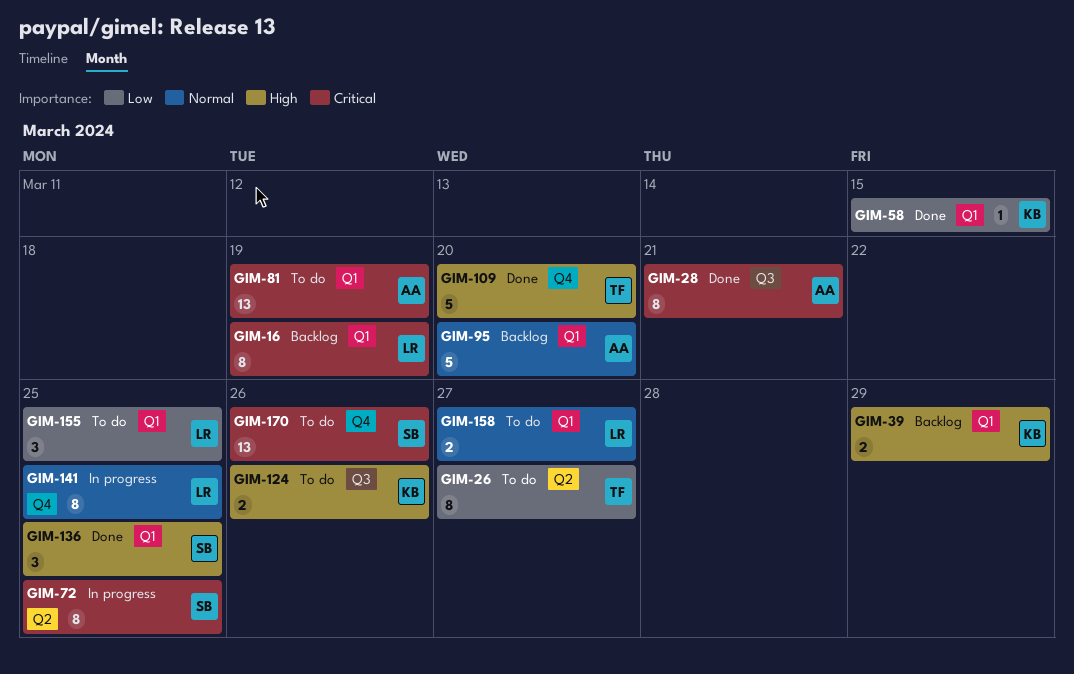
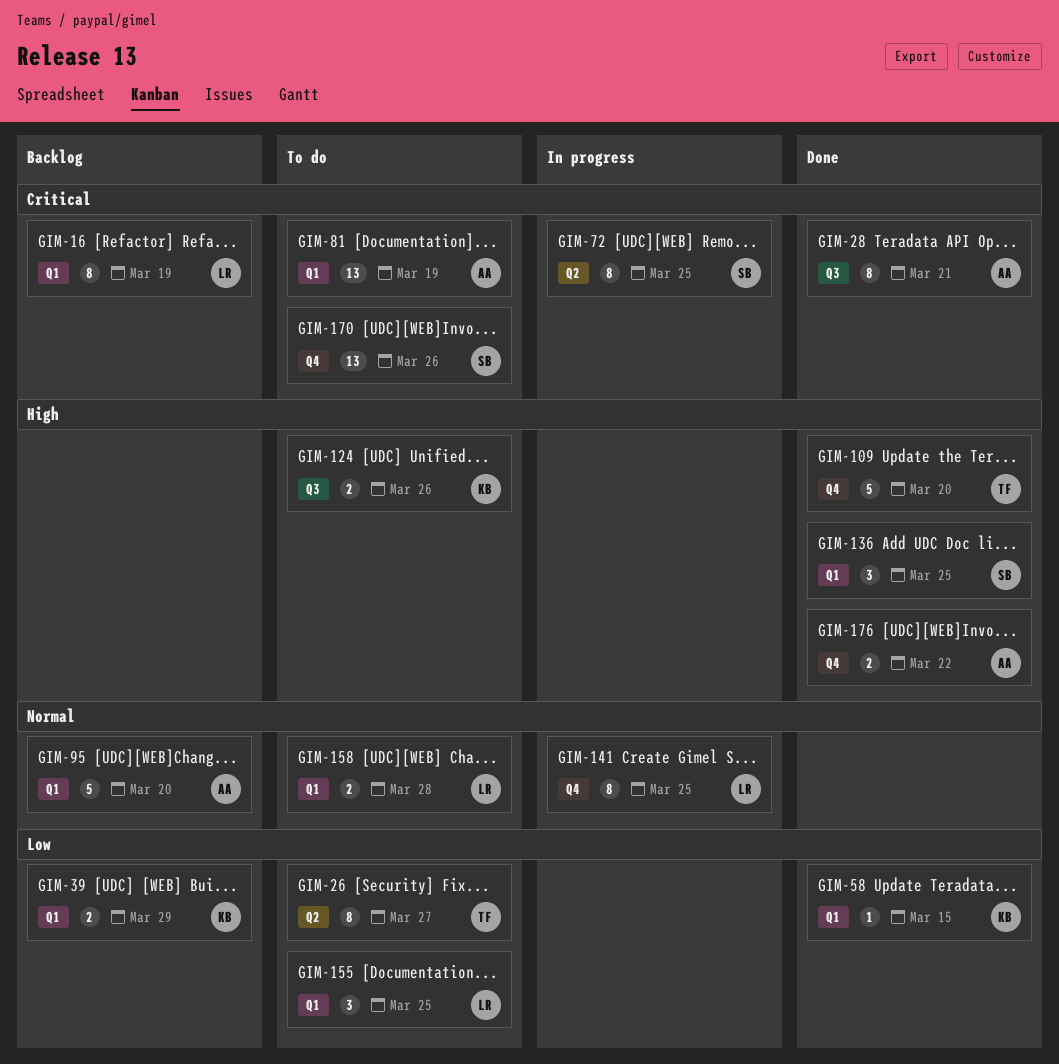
GIM-39, priority: High -> Low
GIM-158, due: Mar 27 -> Mar 28
GIM-176: none -> present

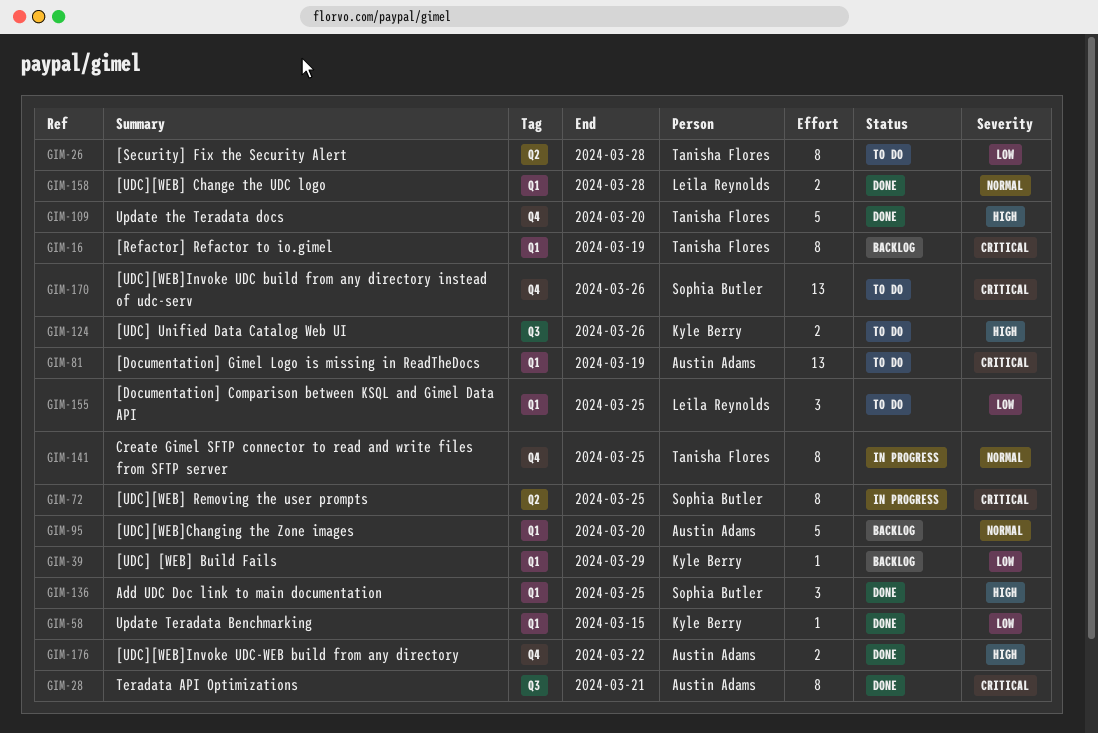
GIM-16, owner: Leila Reynolds -> Tanisha Flores
GIM-26, due: Mar 27 -> Mar 28
GIM-39, estimate: 2 -> 1
GIM-141, owner: Leila Reynolds -> Tanisha Flores
GIM-158, status: To do -> Done

